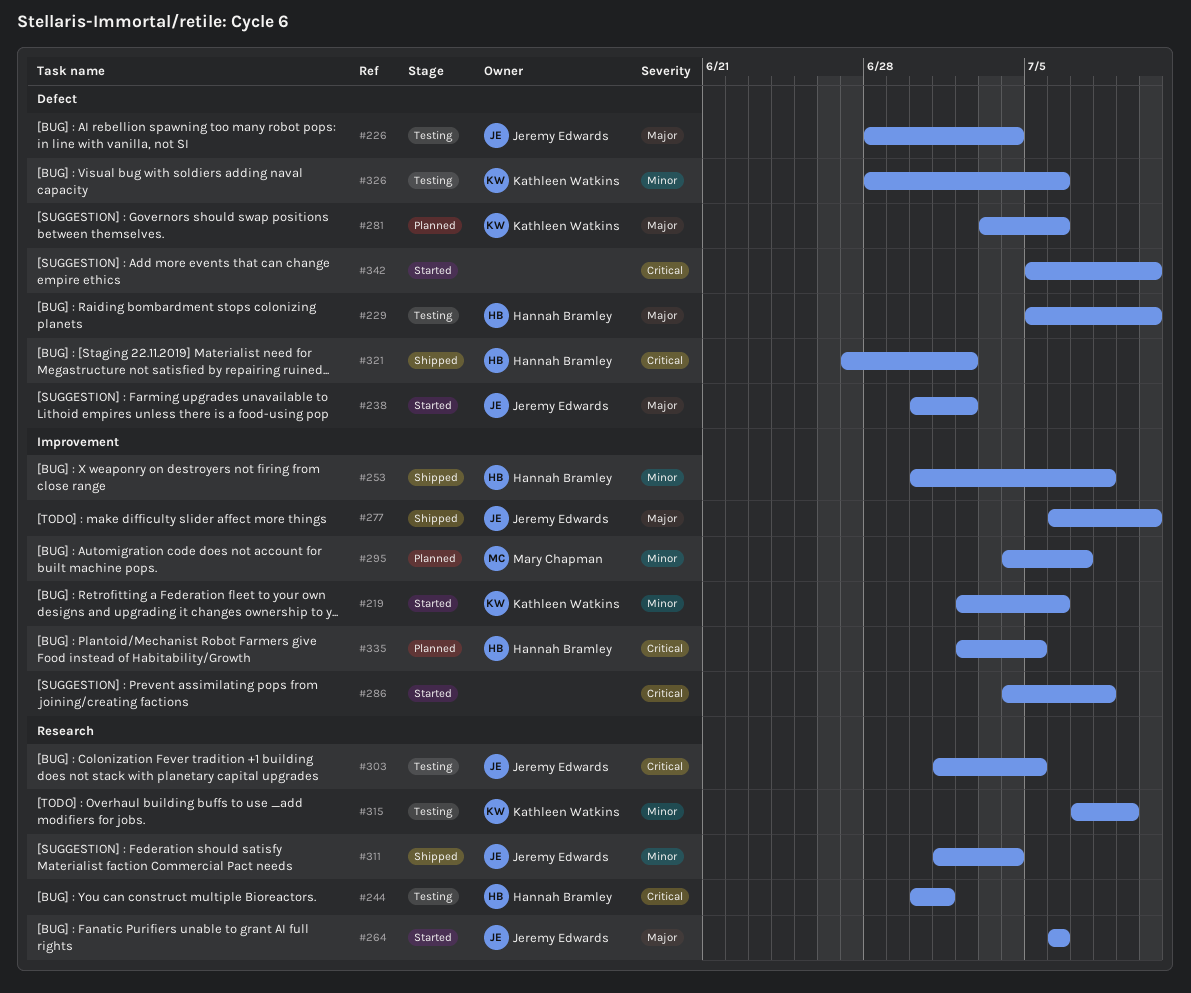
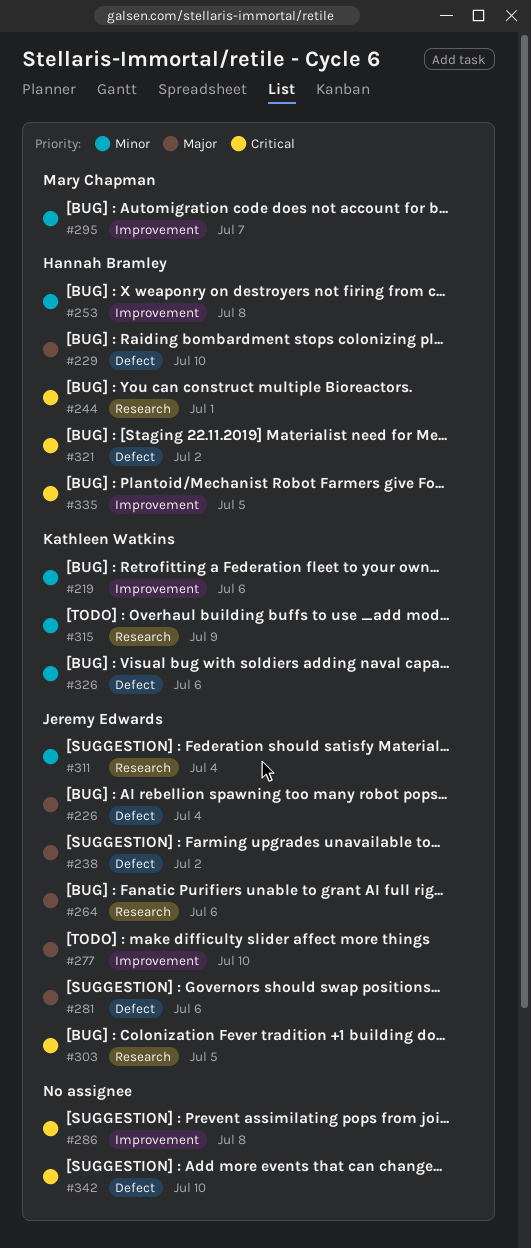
#281, owner: Kathleen Watkins -> Jeremy Edwards

